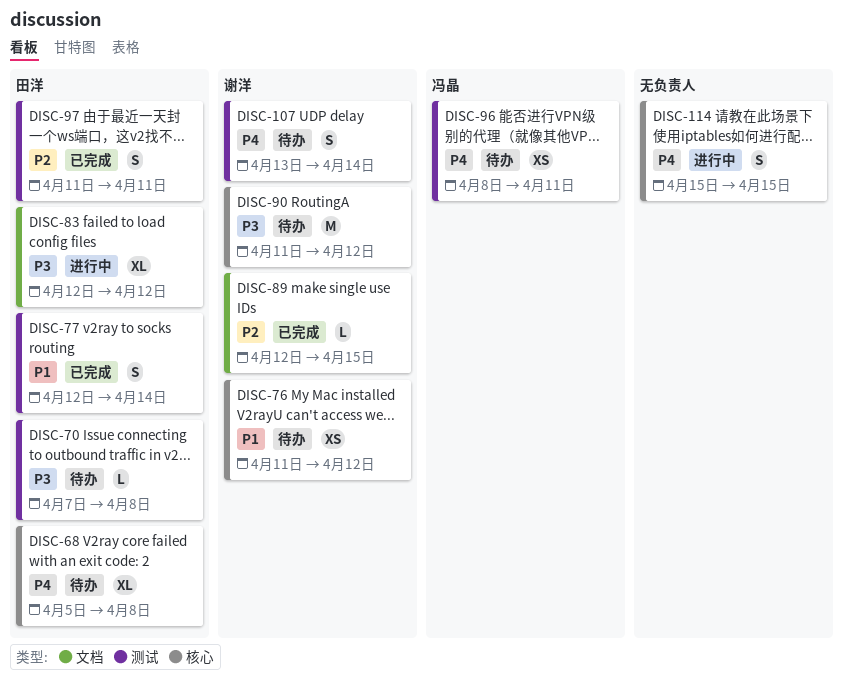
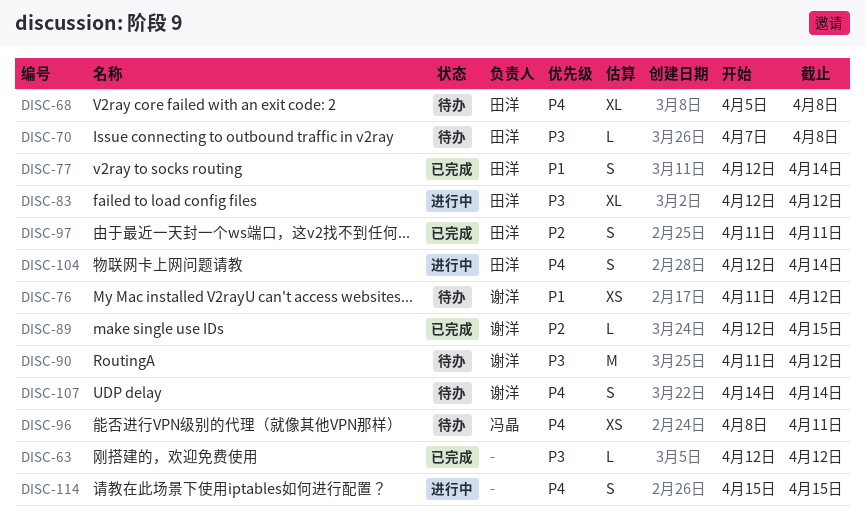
DISC-63: none -> present
DISC-104: none -> present
DISC-107, start: Apr 13 -> Apr 14

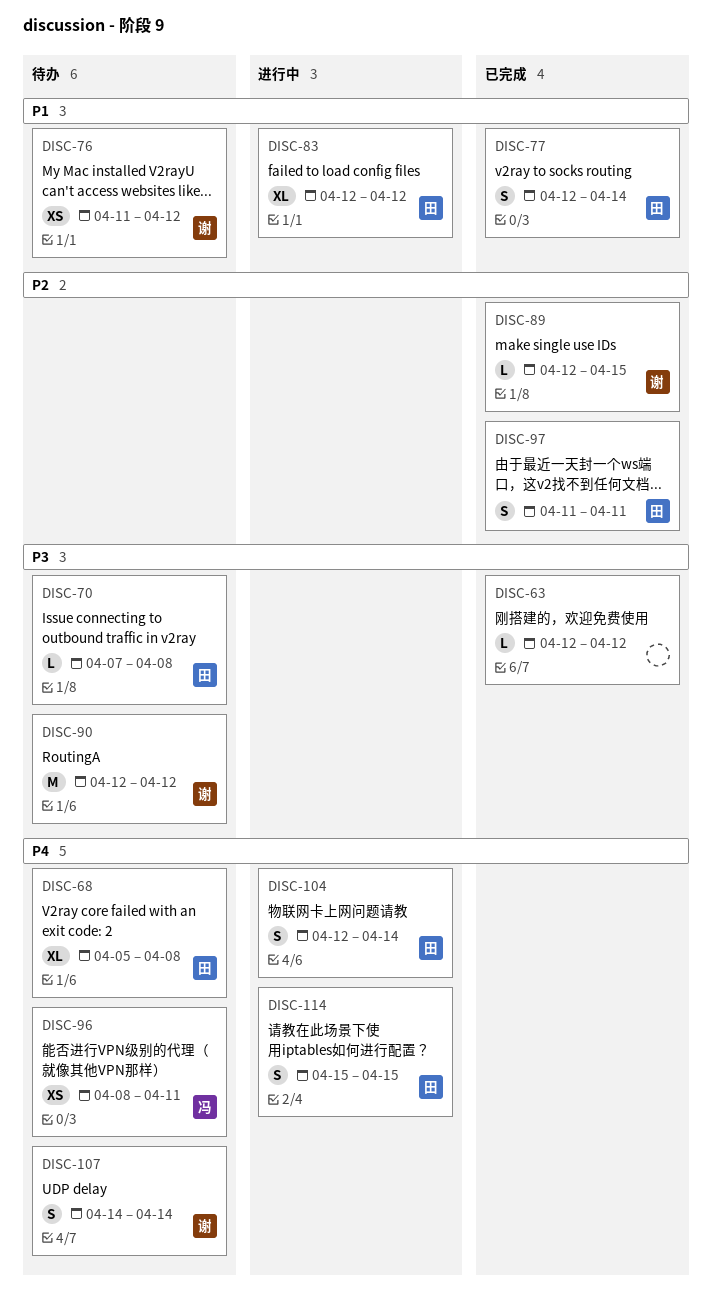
DISC-83, priority: P3 -> P1
DISC-90, start: Apr 11 -> Apr 12
DISC-114, owner: none -> 田洋

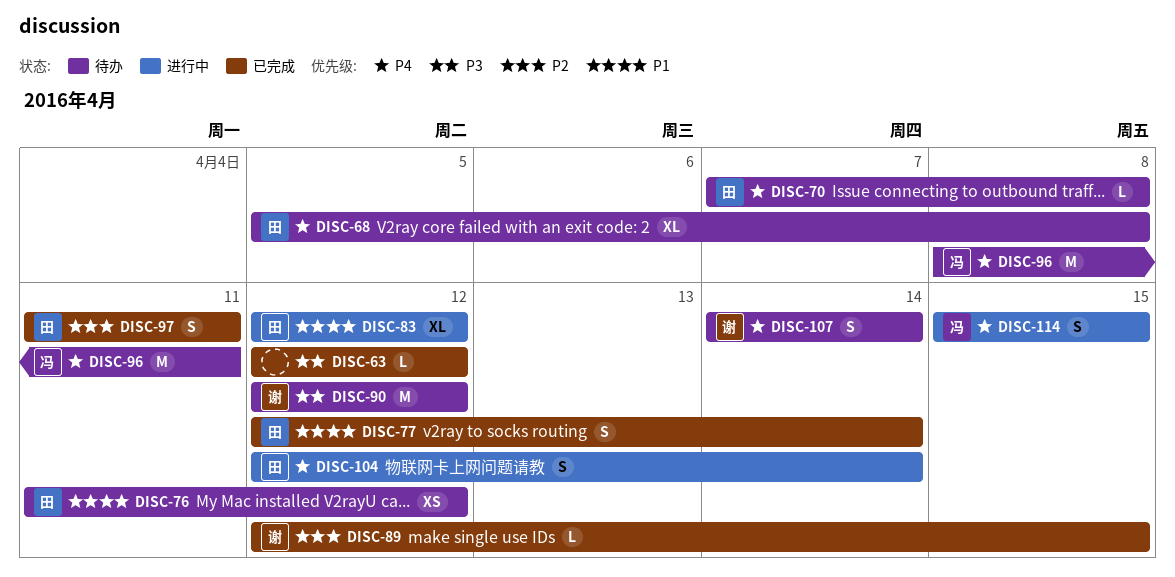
DISC-70, priority: P3 -> P4
DISC-76, owner: 谢 -> 田
DISC-96, estimate: XS -> M
DISC-114, owner: 田 -> 冯

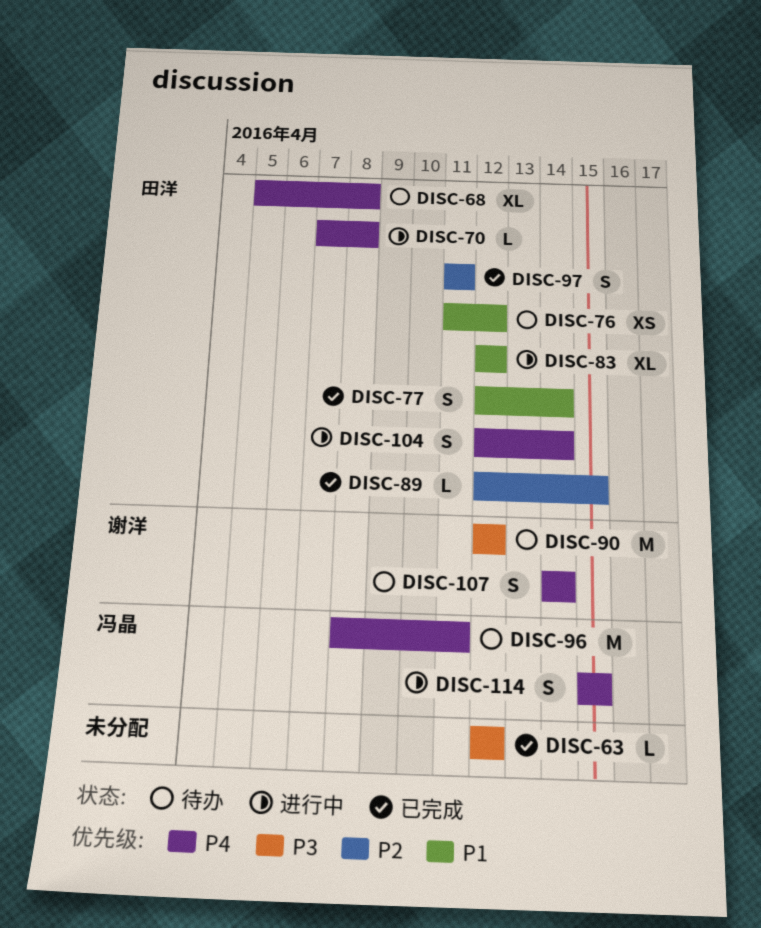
DISC-70, status: 待办 -> 进行中
DISC-89, owner: 谢洋 -> 田洋

